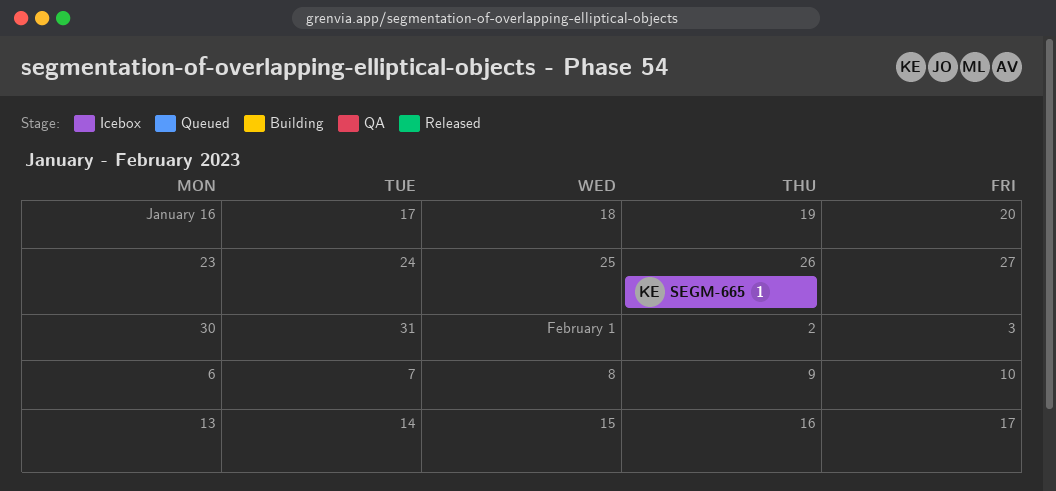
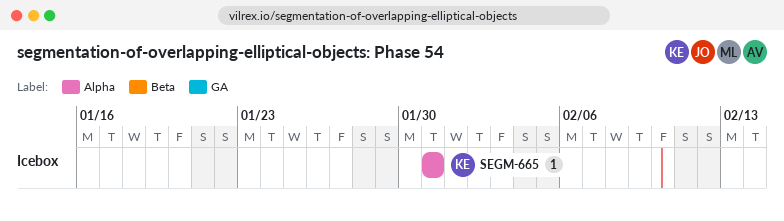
SEGM-665, start: Jan 26 -> Jan 31
SEGM-665, due: Jan 26 -> Jan 31

